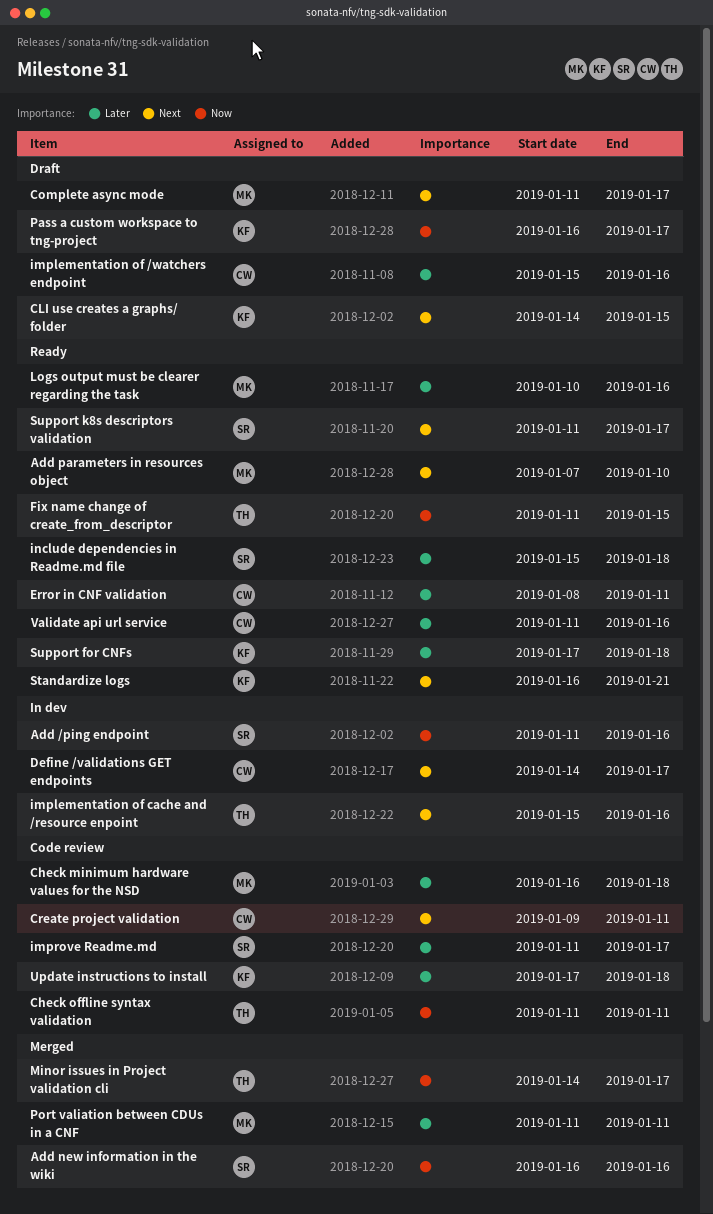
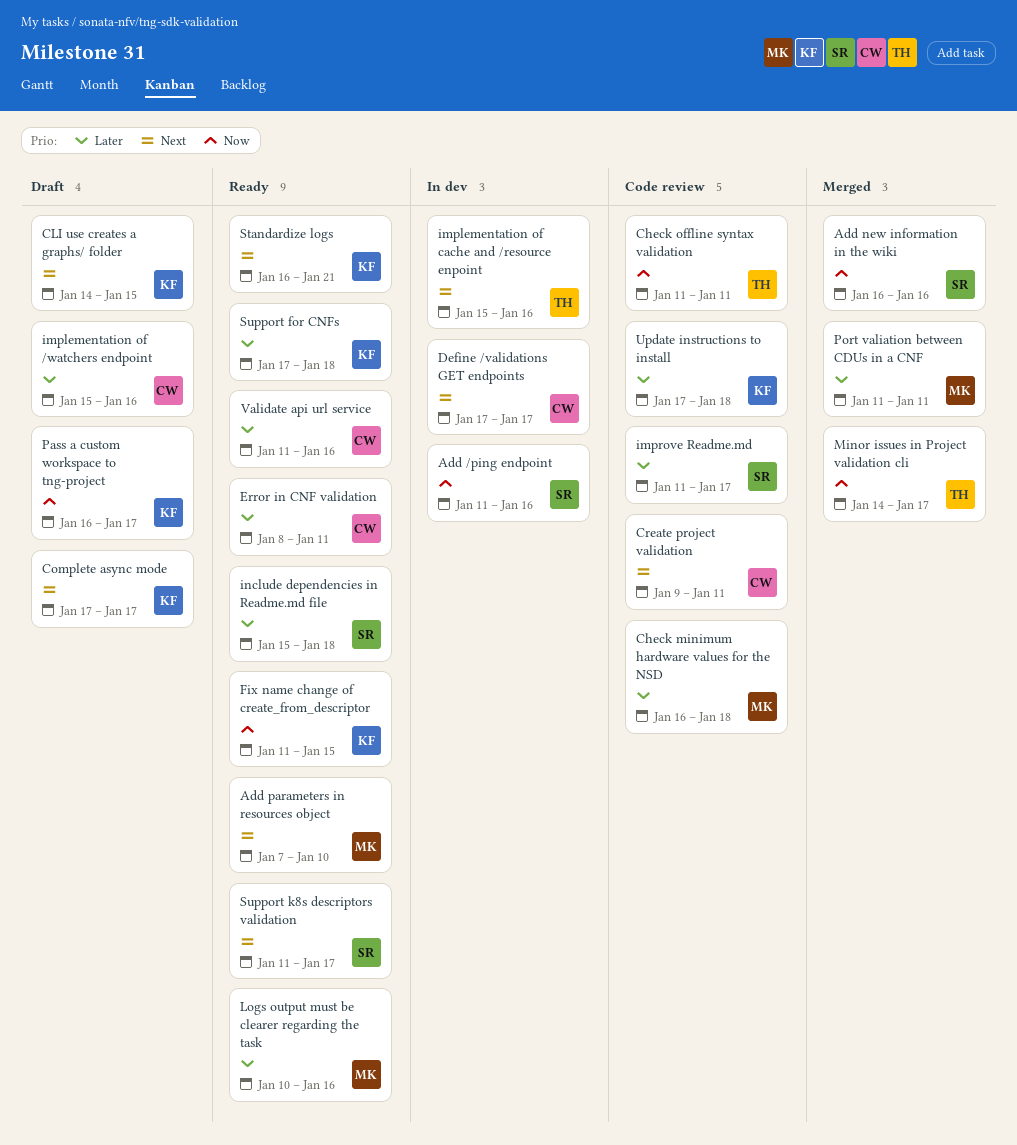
Complete async mode, owner: MK -> KF
Complete async mode, start: Jan 11 -> Jan 17
Define /validations GET endpoints, start: Jan 14 -> Jan 17
Fix name change of create_from_descriptor, owner: TH -> KF

